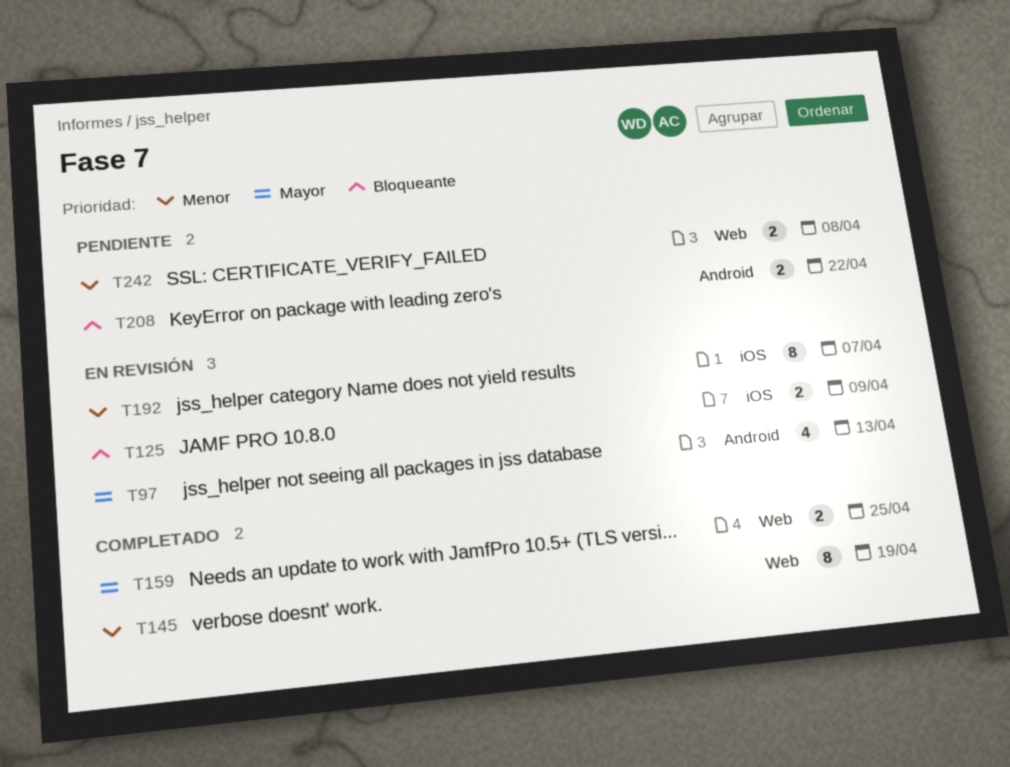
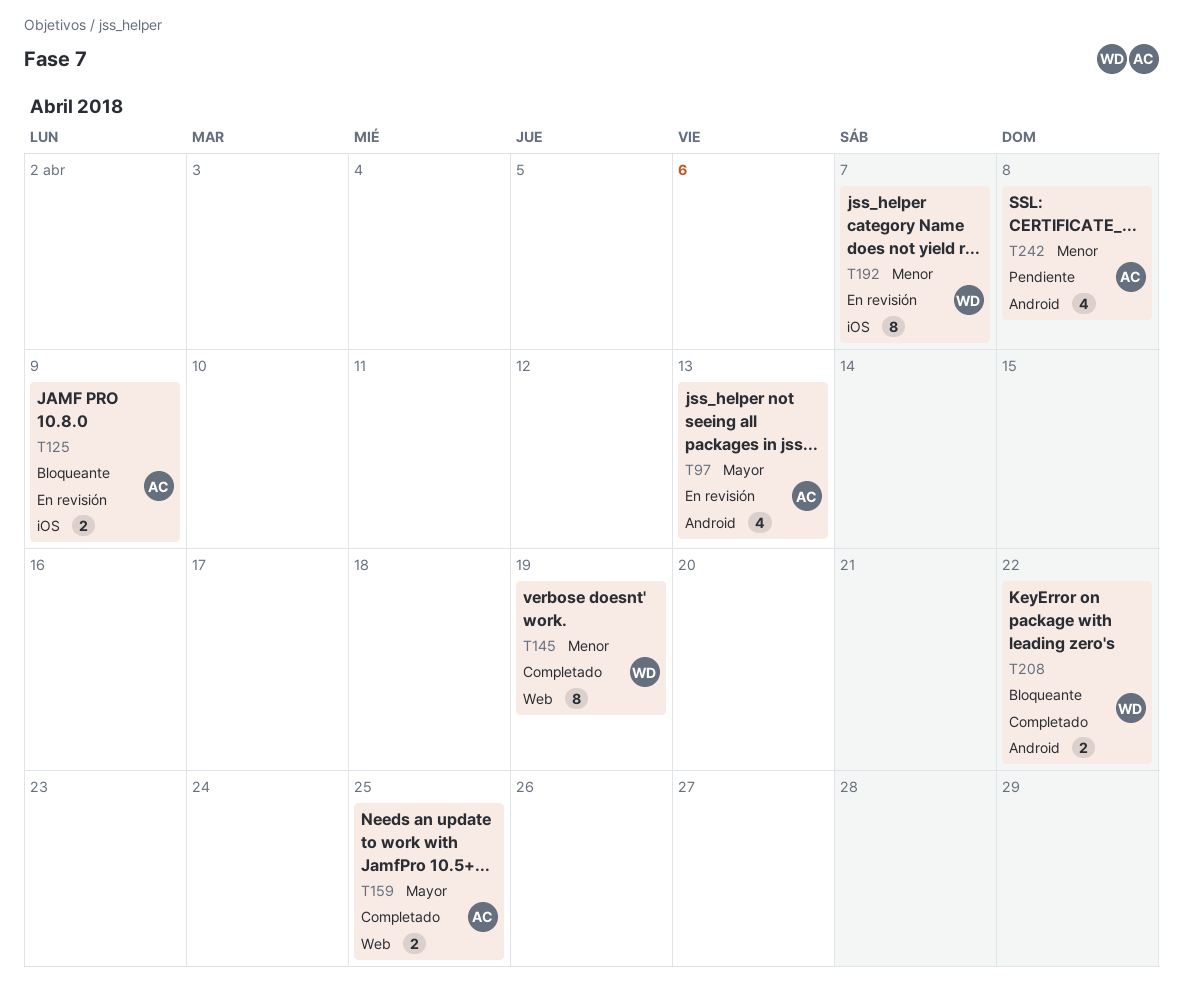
T208, status: Pendiente -> Completado
T242, label: Web -> Android
T242, estimate: 2 -> 4

